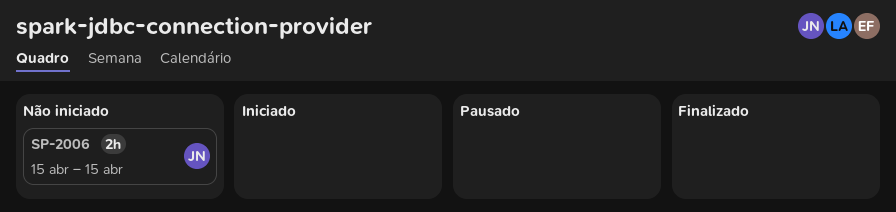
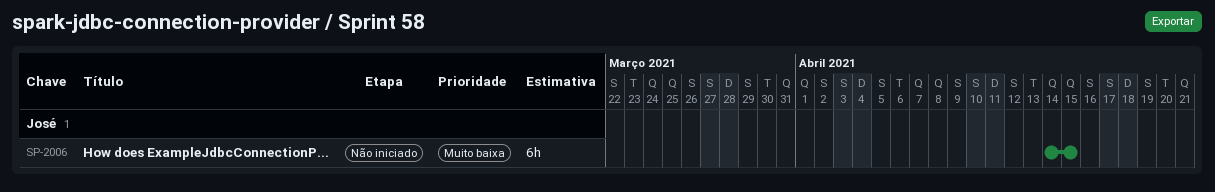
SP-2006, estimate: 2h -> 6h
SP-2006, start: Apr 15 -> Apr 14

